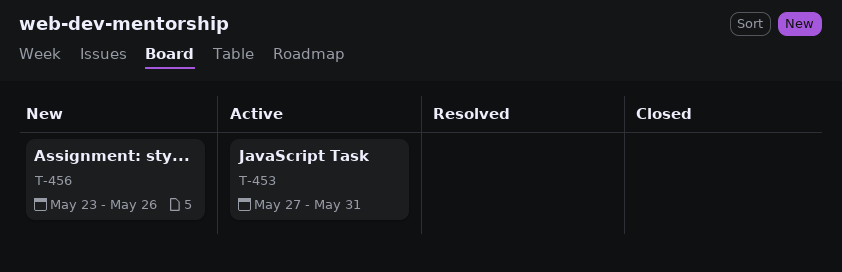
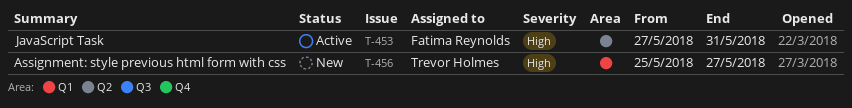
T-456, start: May 23 -> May 25
T-456, due: May 26 -> May 27

